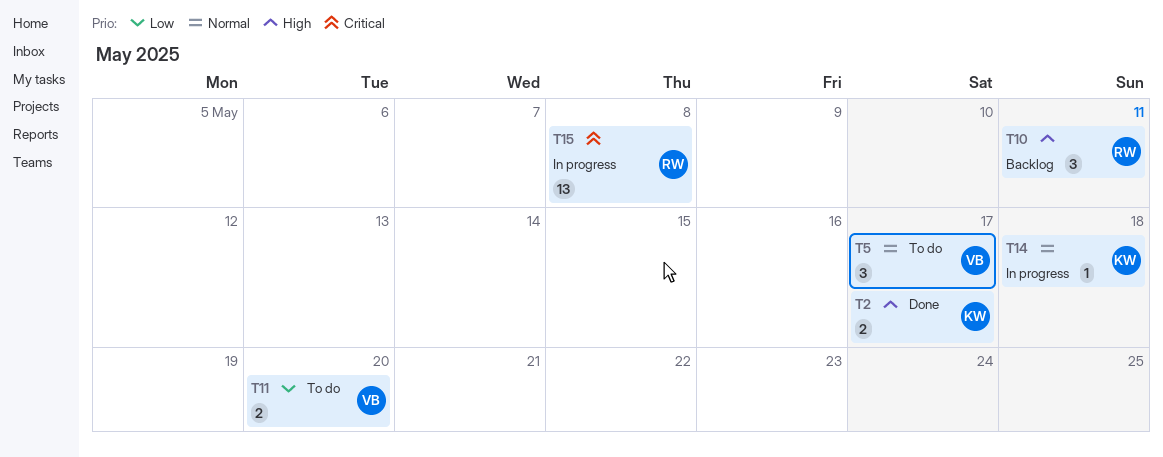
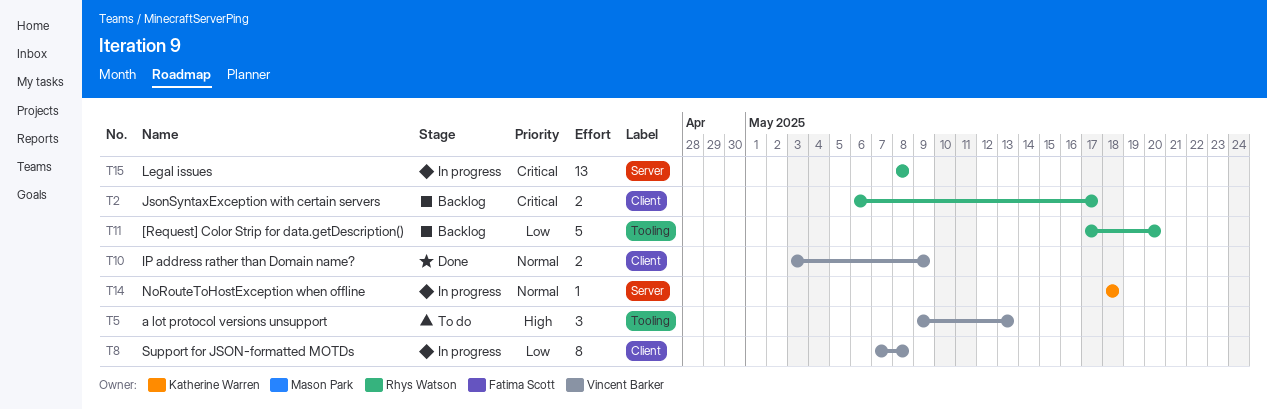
T2, status: Done -> Backlog
T2, owner: Katherine Warren -> Rhys Watson
T2, priority: High -> Critical
T5, priority: Normal -> High
T5, due: May 17 -> May 13
T8: none -> present
T10, status: Backlog -> Done
T10, owner: Rhys Watson -> Vincent Barker
T10, priority: High -> Normal
T10, estimate: 3 -> 2
T10, due: May 11 -> May 9
T11, status: To do -> Backlog
T11, owner: Vincent Barker -> Rhys Watson
T11, estimate: 2 -> 5

